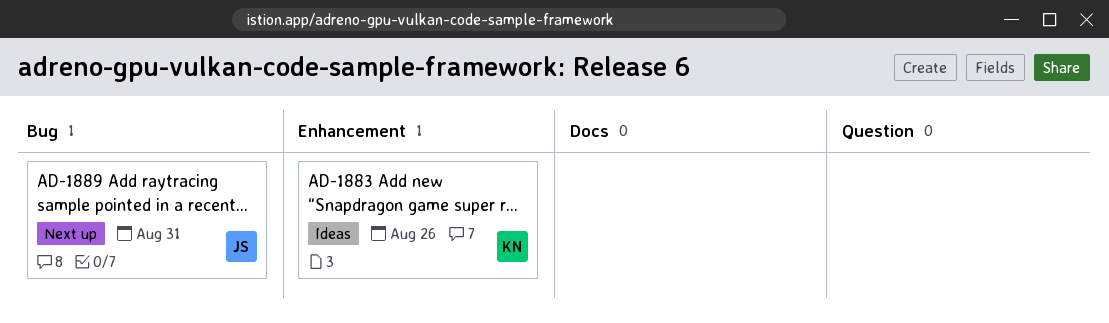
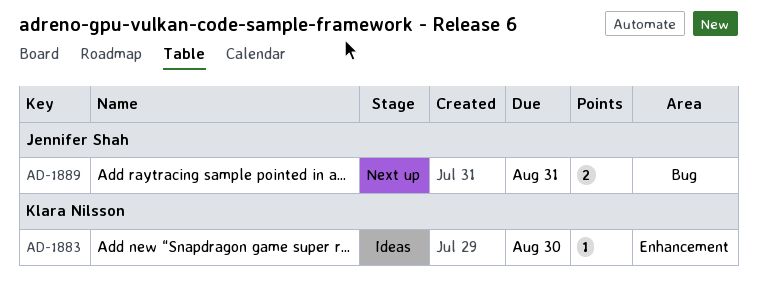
AD-1883, due: Aug 26 -> Aug 30

